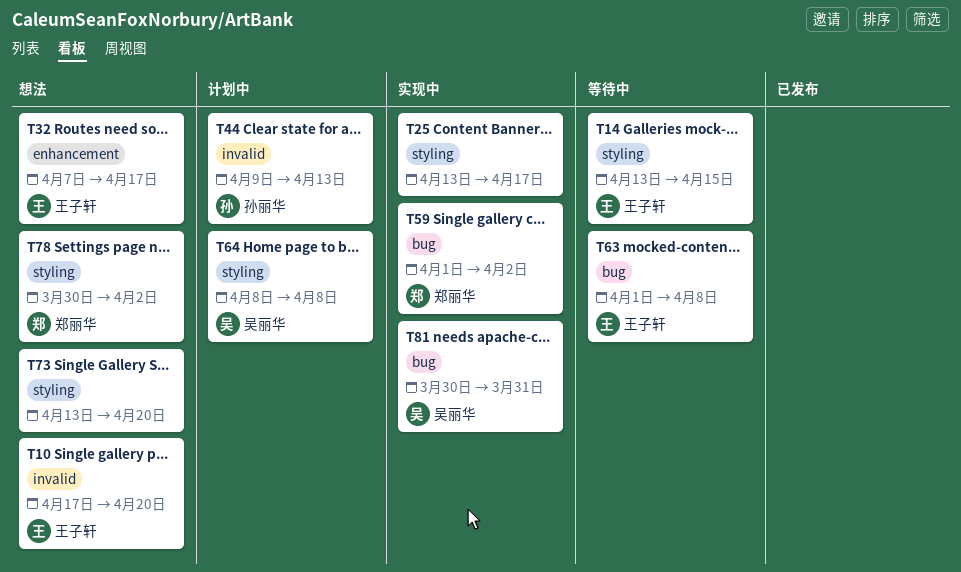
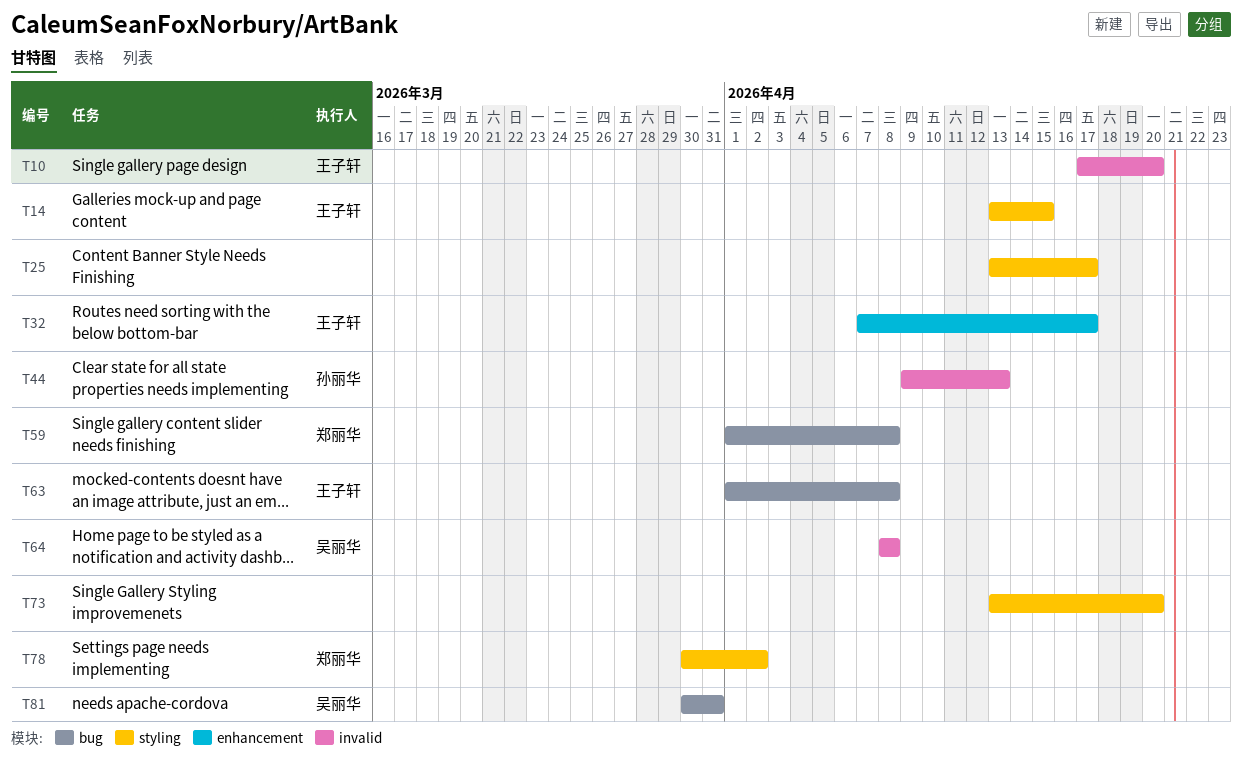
T59, due: Apr 2 -> Apr 8
T64, label: styling -> invalid

